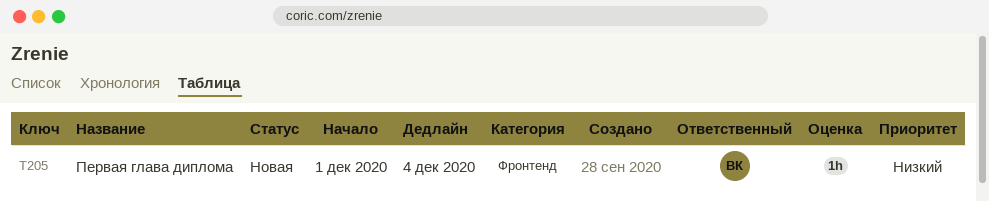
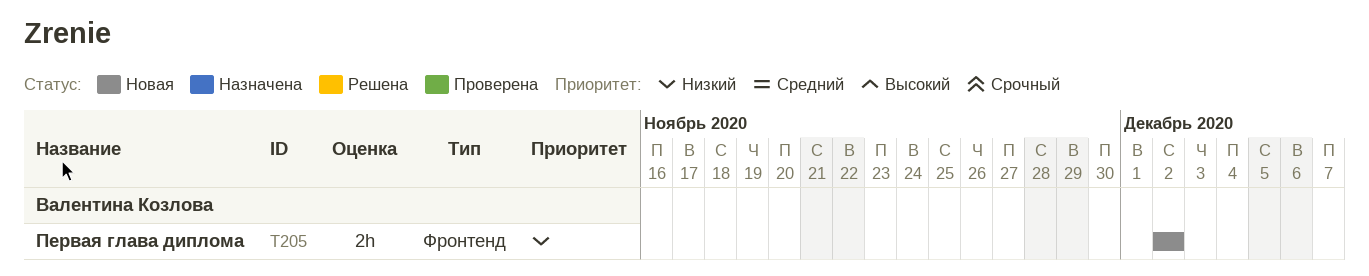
T205, estimate: 1h -> 2h
T205, start: Dec 1 -> Dec 2
T205, due: Dec 4 -> Dec 2

